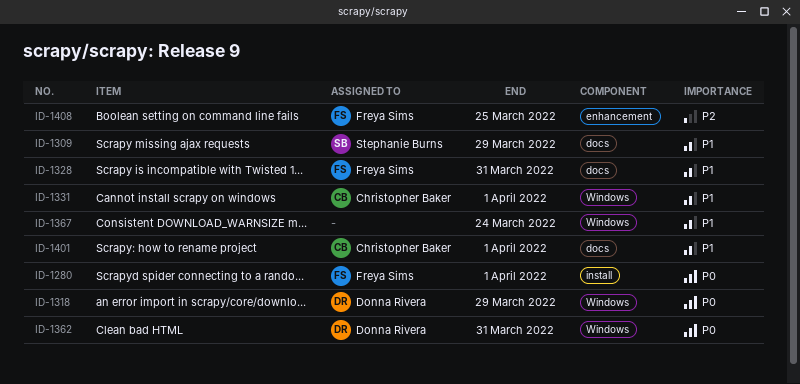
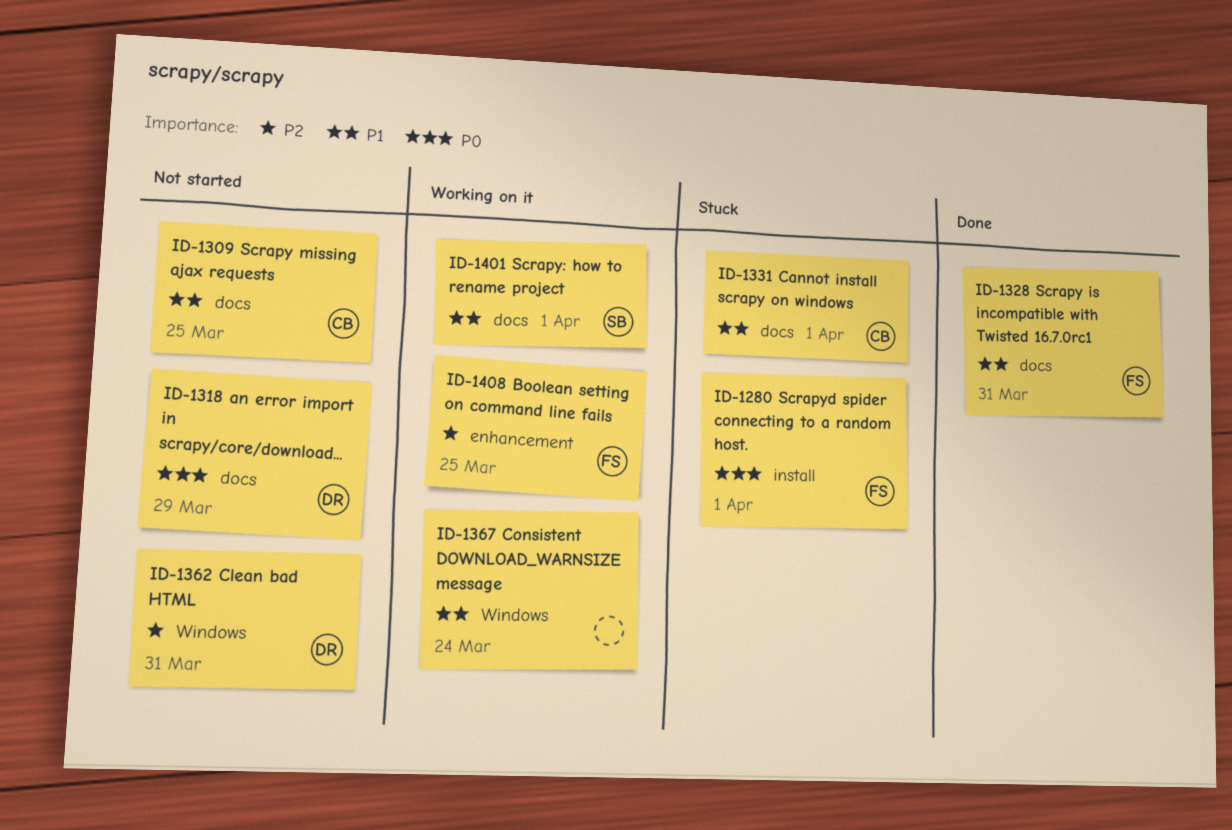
ID-1309, owner: Stephanie Burns -> Christopher Baker
ID-1309, due: Mar 29 -> Mar 25
ID-1318, label: Windows -> docs
ID-1331, label: Windows -> docs
ID-1362, priority: P0 -> P2
ID-1401, owner: Christopher Baker -> Stephanie Burns

